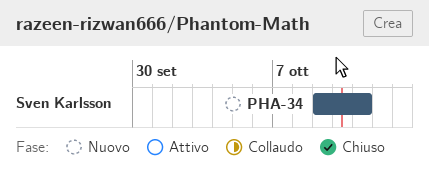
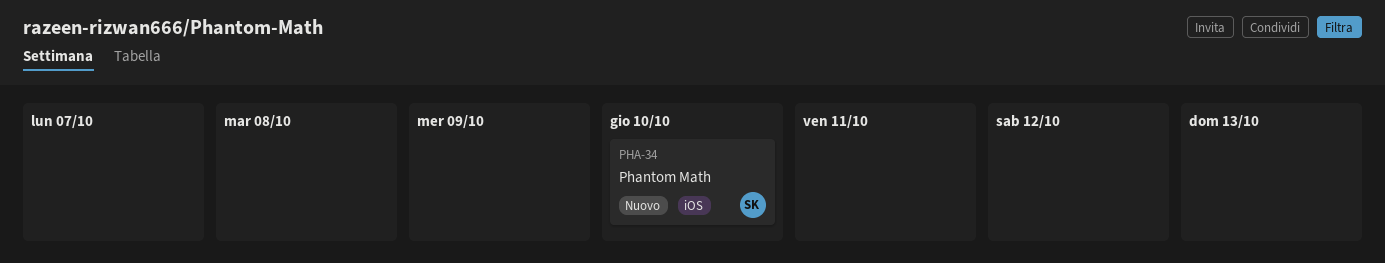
PHA-34, due: Oct 11 -> Oct 10

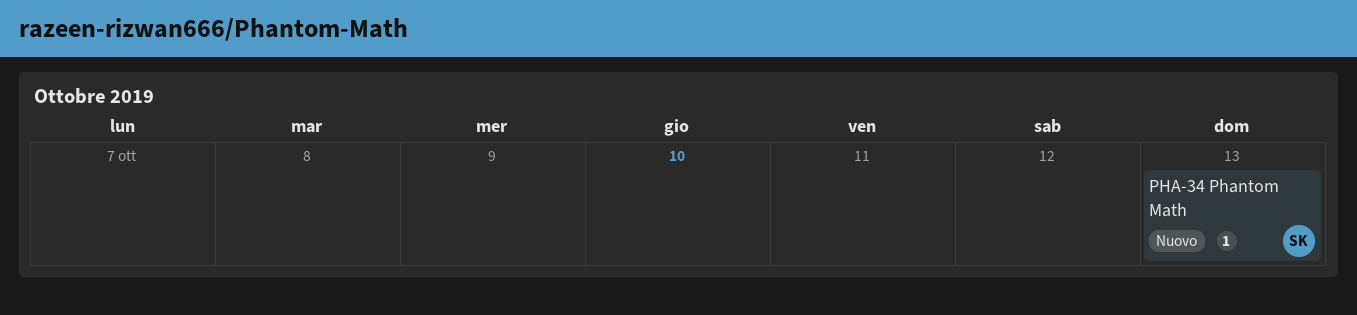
PHA-34, due: Oct 10 -> Oct 13

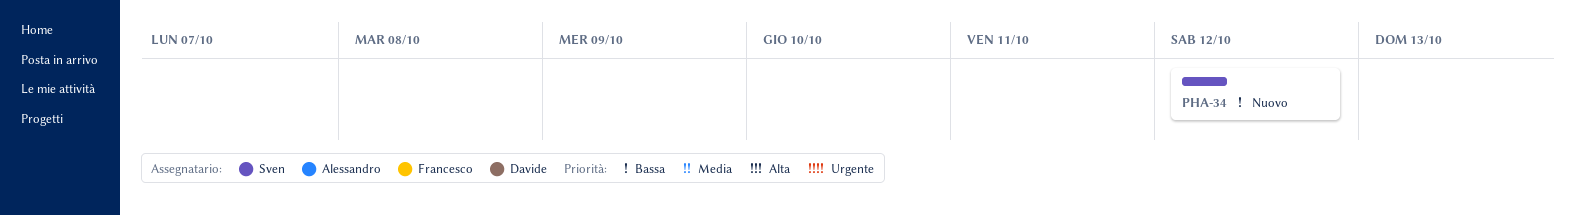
PHA-34, due: Oct 13 -> Oct 12

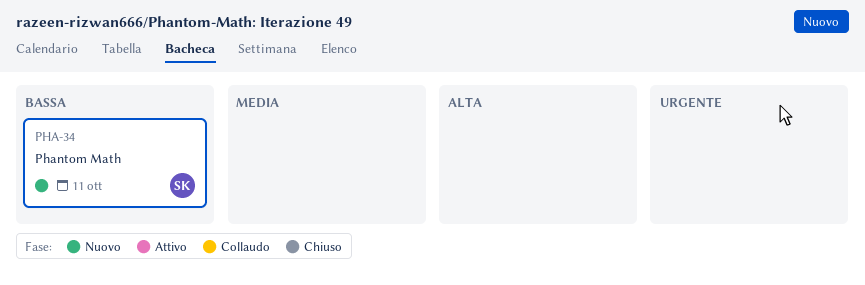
PHA-34, due: Oct 12 -> Oct 11

